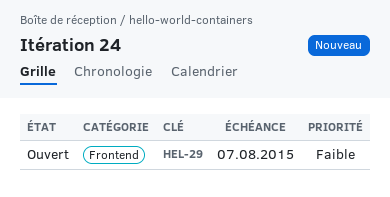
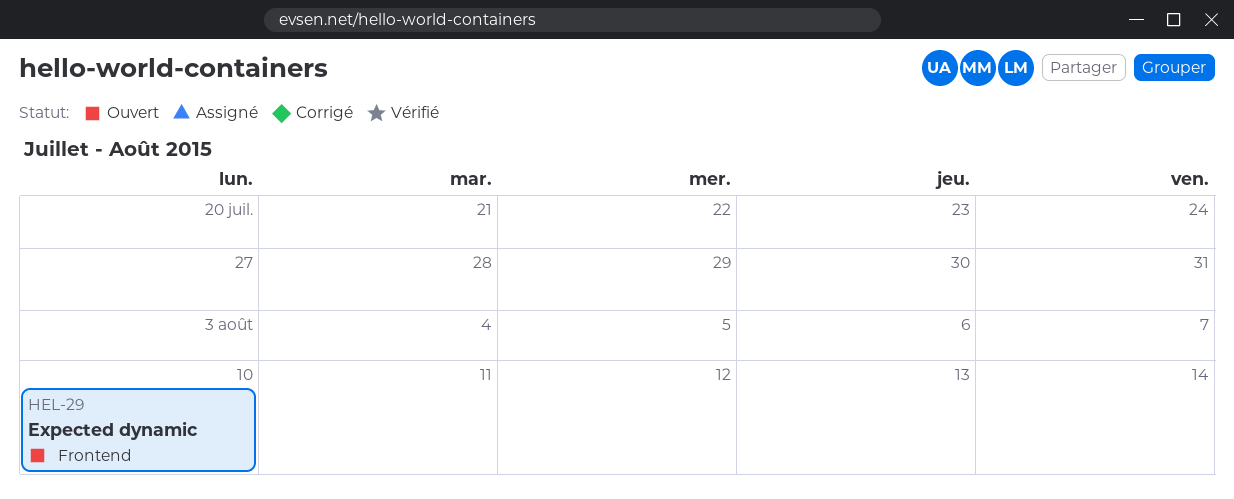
HEL-29, due: Aug 7 -> Aug 10

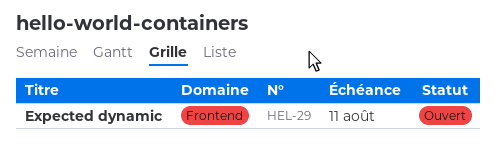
HEL-29, due: Aug 10 -> Aug 11

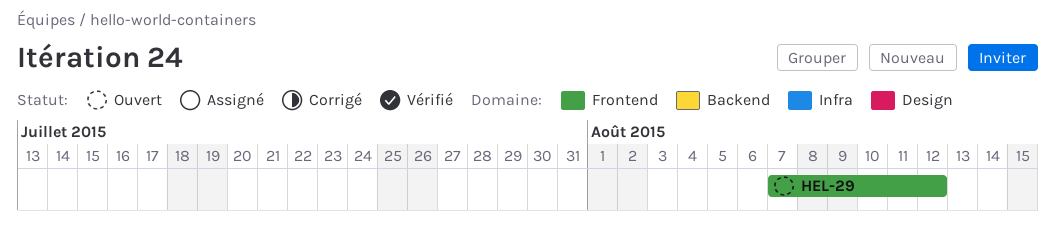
HEL-29, due: Aug 11 -> Aug 12

